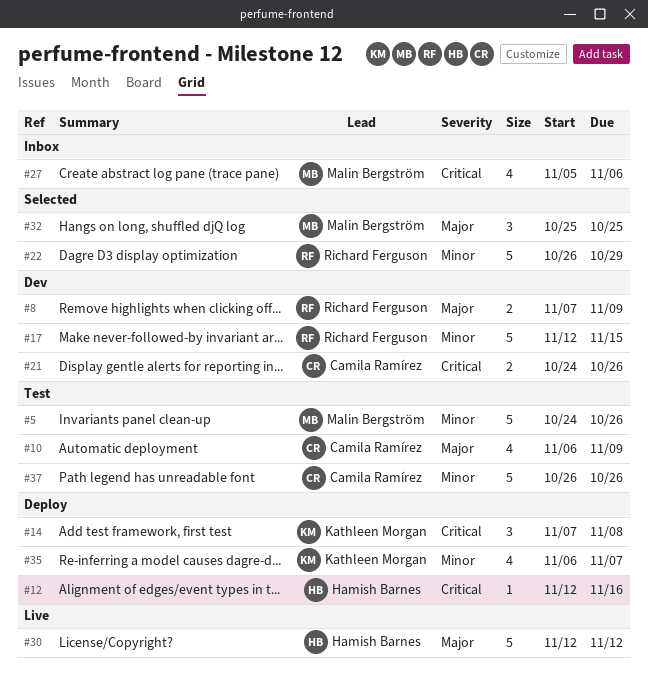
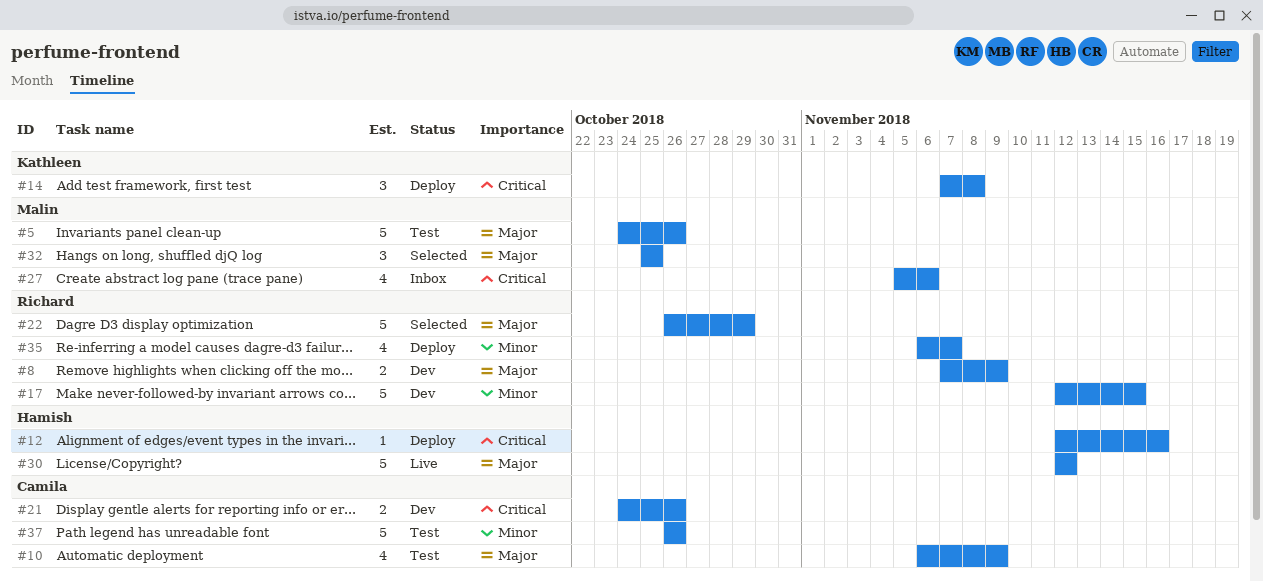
#5, priority: Minor -> Major
#22, priority: Minor -> Major
#35, owner: Kathleen Morgan -> Richard Ferguson

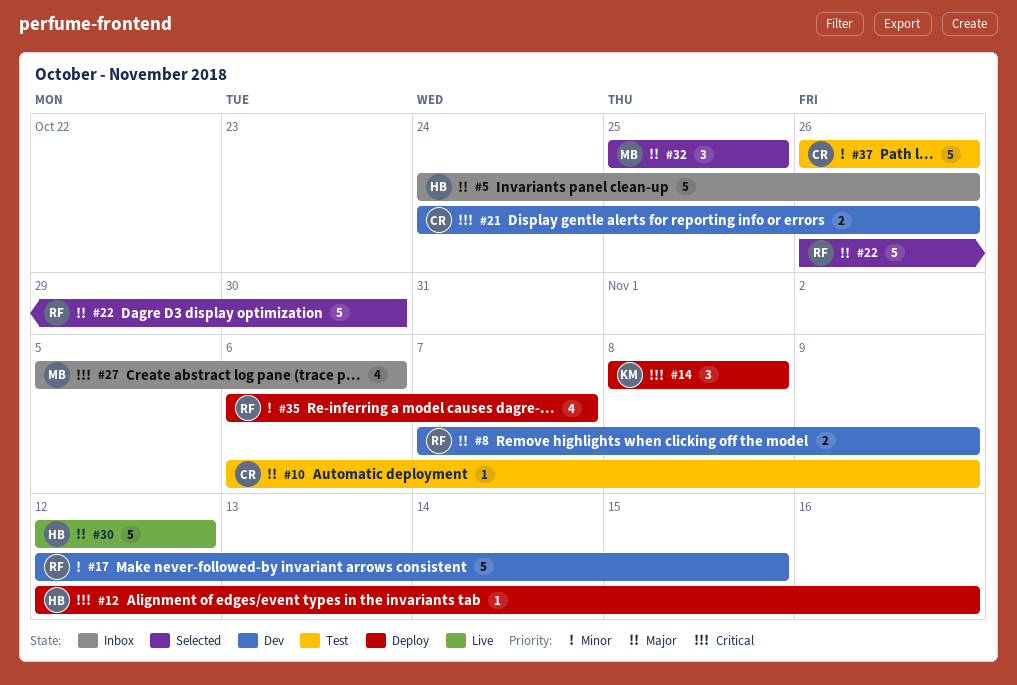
#5, status: Test -> Inbox
#5, owner: Malin -> Hamish
#10, estimate: 4 -> 1
#14, start: Nov 7 -> Nov 8
#22, due: Oct 29 -> Oct 30

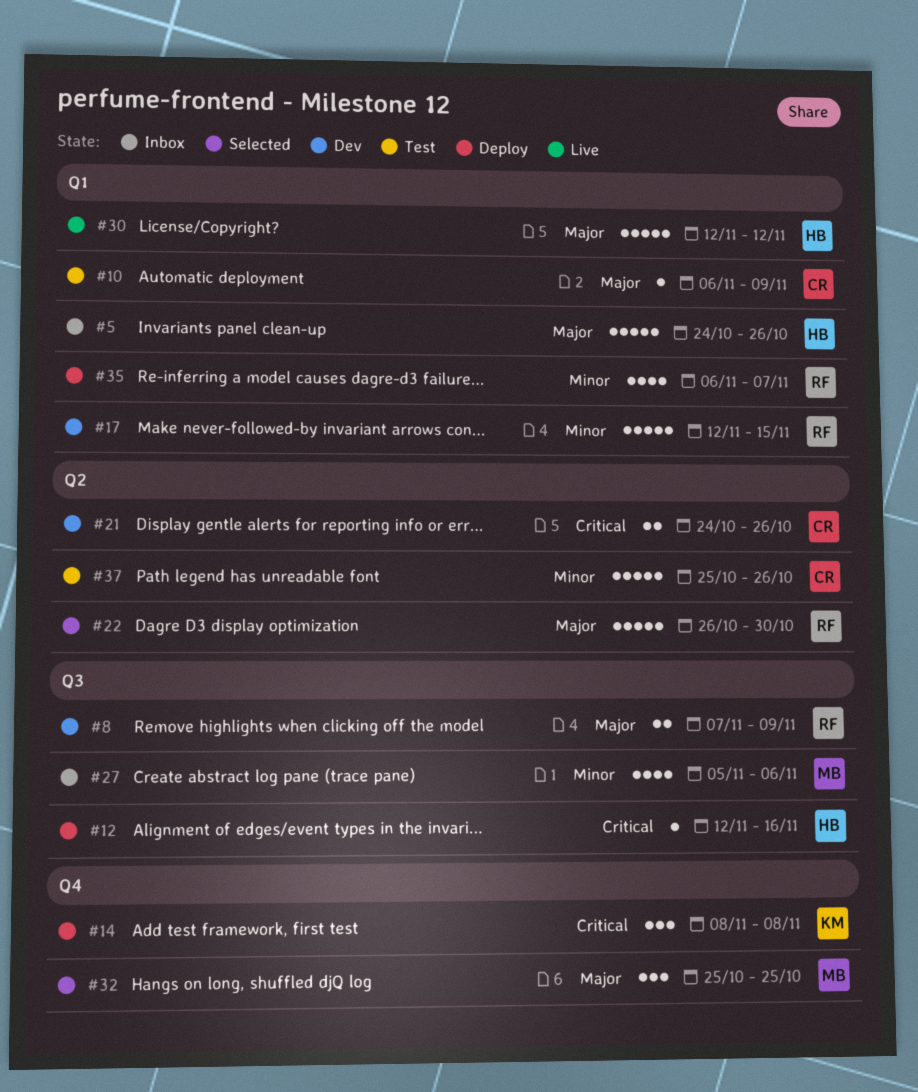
#27, priority: Critical -> Minor
#37, start: Oct 26 -> Oct 25

